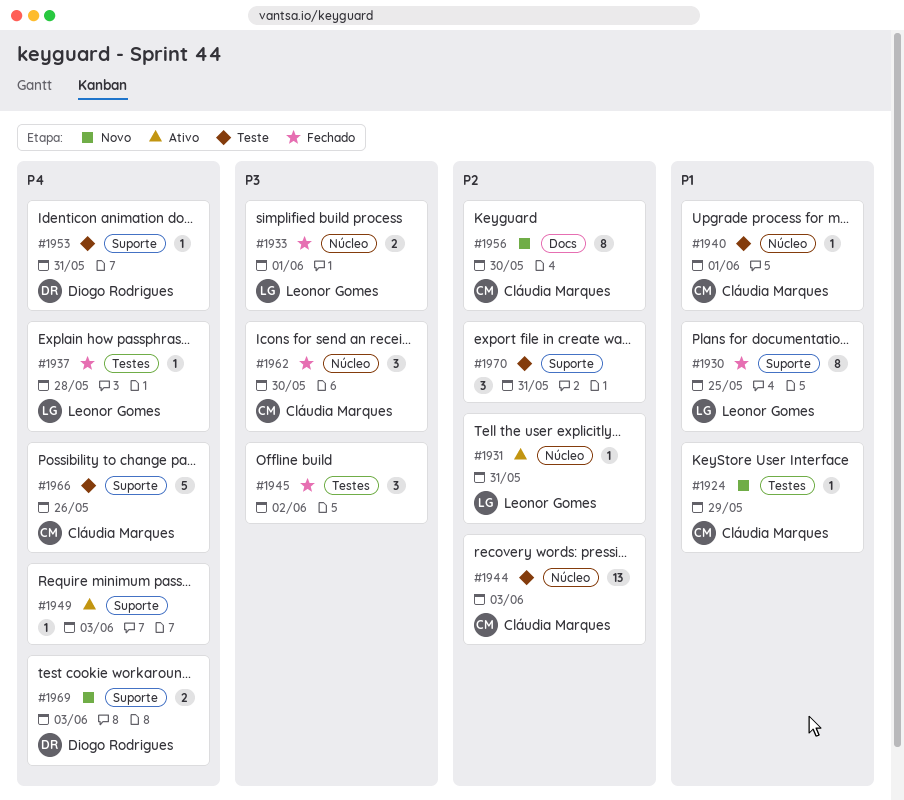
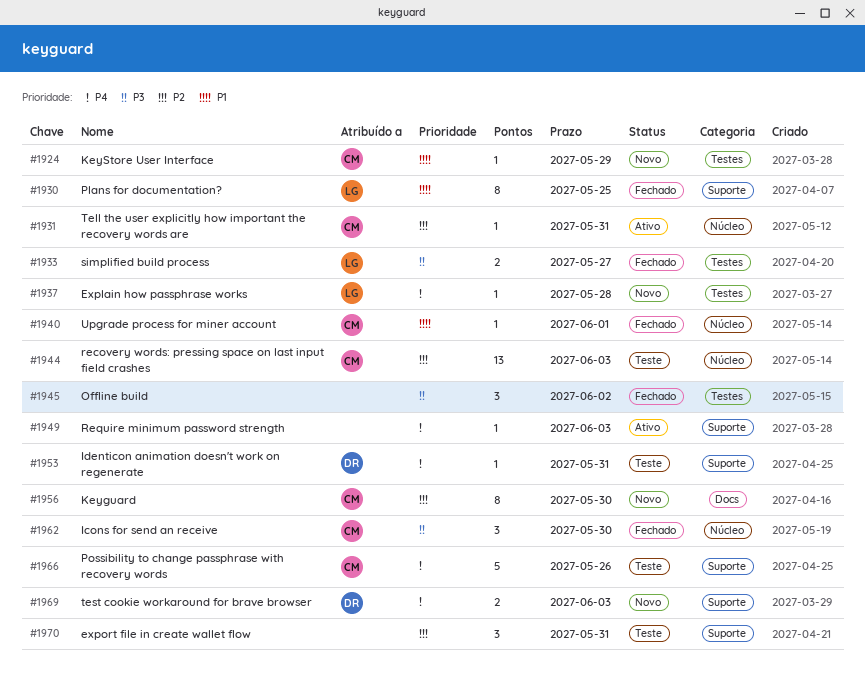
#1931, owner: Leonor Gomes -> Cláudia Marques
#1933, label: Núcleo -> Testes
#1933, due: Jun 1 -> May 27
#1937, status: Fechado -> Novo
#1940, status: Teste -> Fechado

